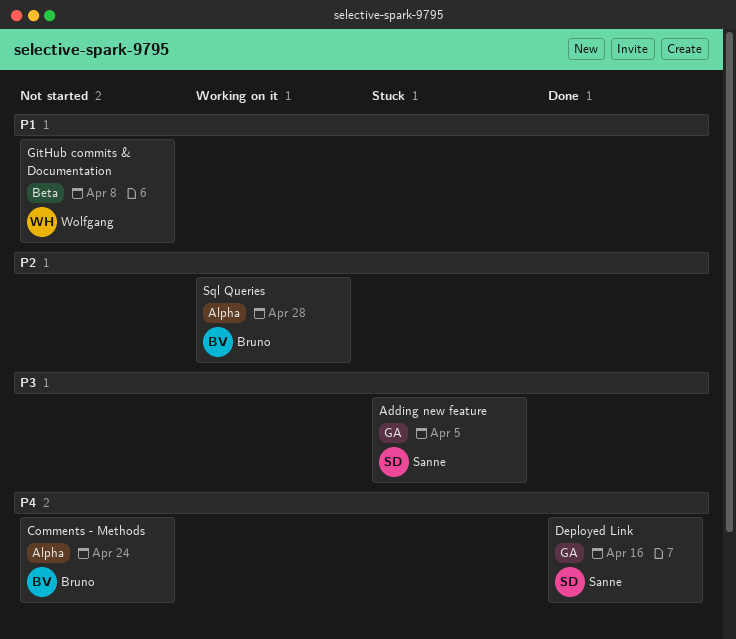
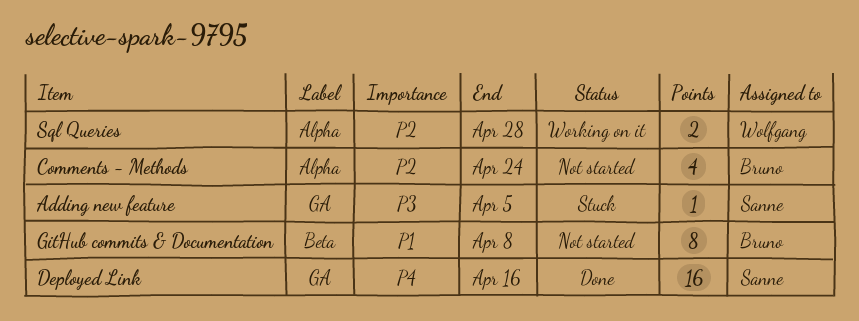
Comments - Methods, priority: P4 -> P2
GitHub commits & Documentation, owner: Wolfgang -> Bruno
Sql Queries, owner: Bruno -> Wolfgang

